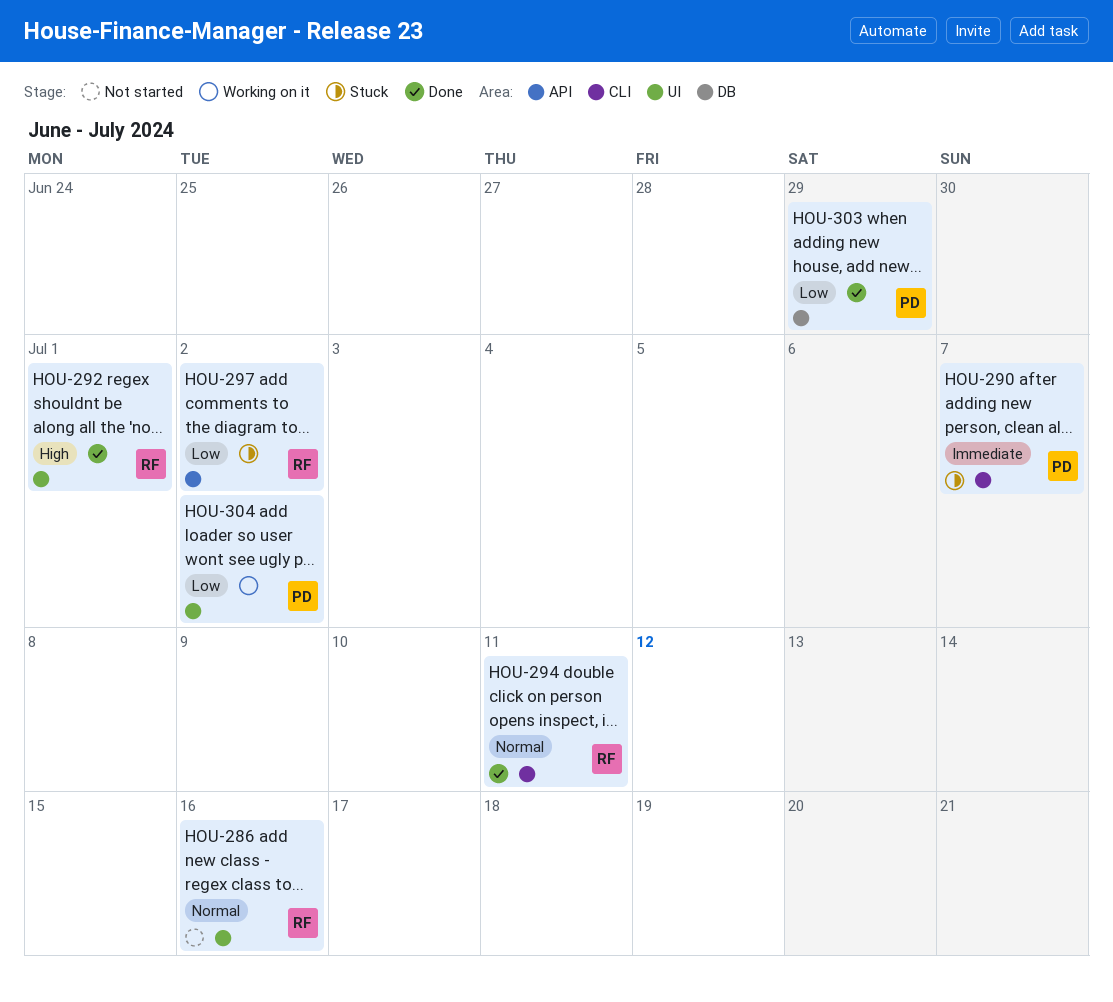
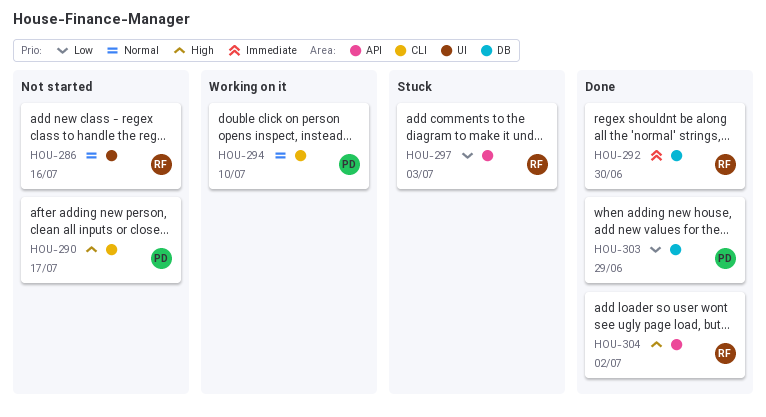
HOU-290, status: Stuck -> Not started
HOU-290, priority: Immediate -> High
HOU-290, due: Jul 7 -> Jul 17
HOU-292, priority: High -> Immediate
HOU-292, label: UI -> DB
HOU-292, due: Jul 1 -> Jun 30
HOU-294, status: Done -> Working on it
HOU-294, owner: RF -> PD
HOU-294, due: Jul 11 -> Jul 10
HOU-297, due: Jul 2 -> Jul 3
HOU-304, status: Working on it -> Done
HOU-304, owner: PD -> RF
HOU-304, priority: Low -> High
HOU-304, label: UI -> API

